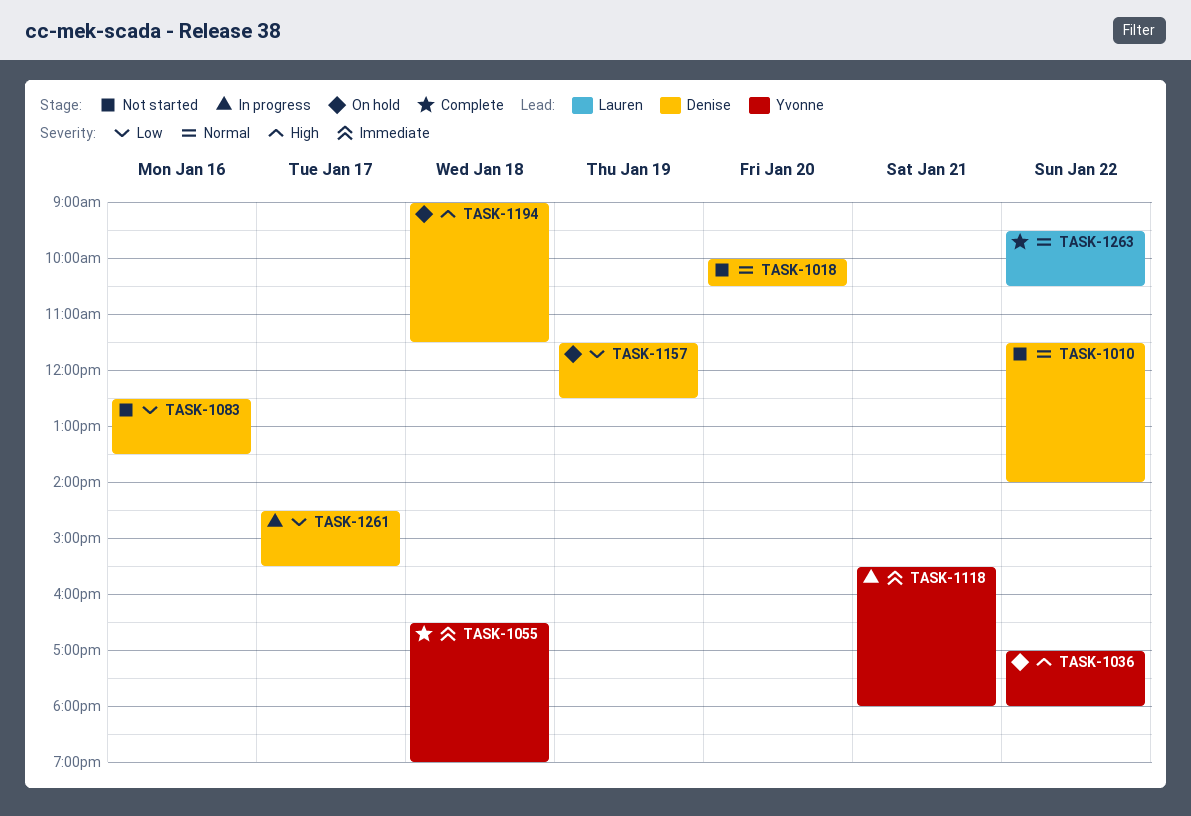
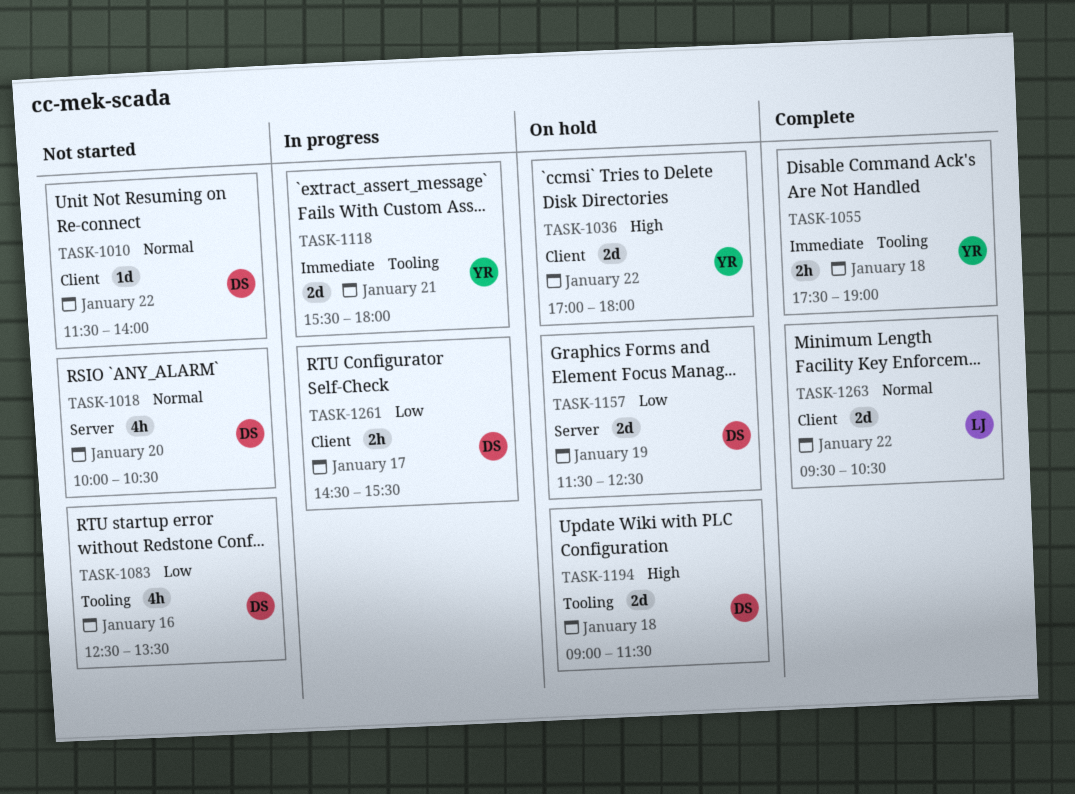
TASK-1055, begins: 16:30 -> 17:30

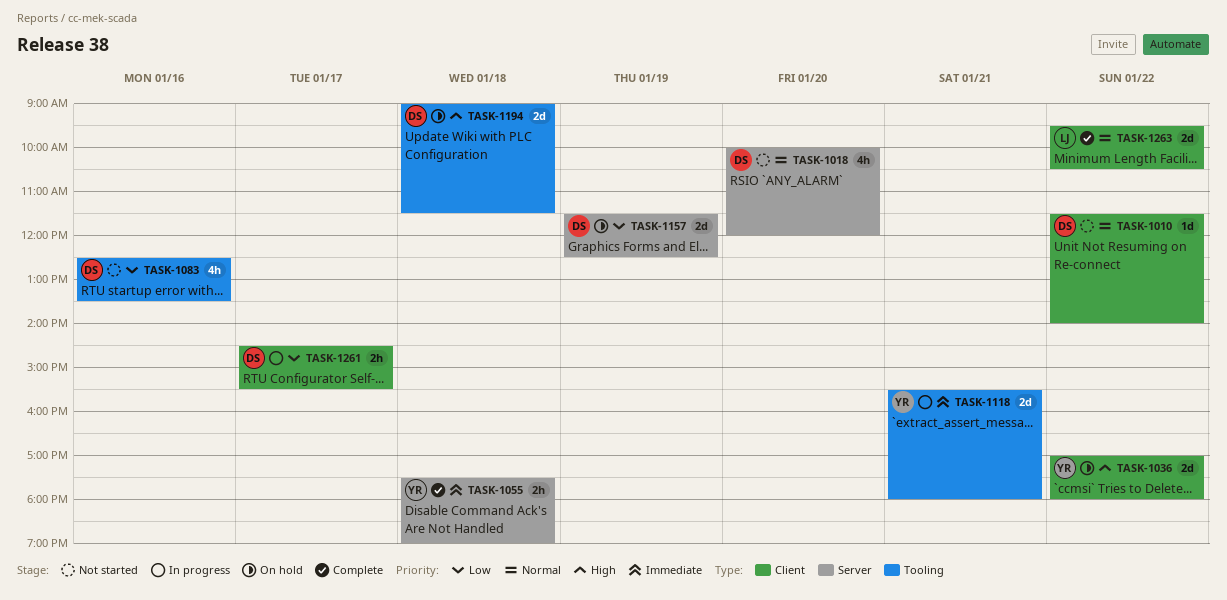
TASK-1018, ends: 10:30 -> 12:00
TASK-1055, label: Tooling -> Server

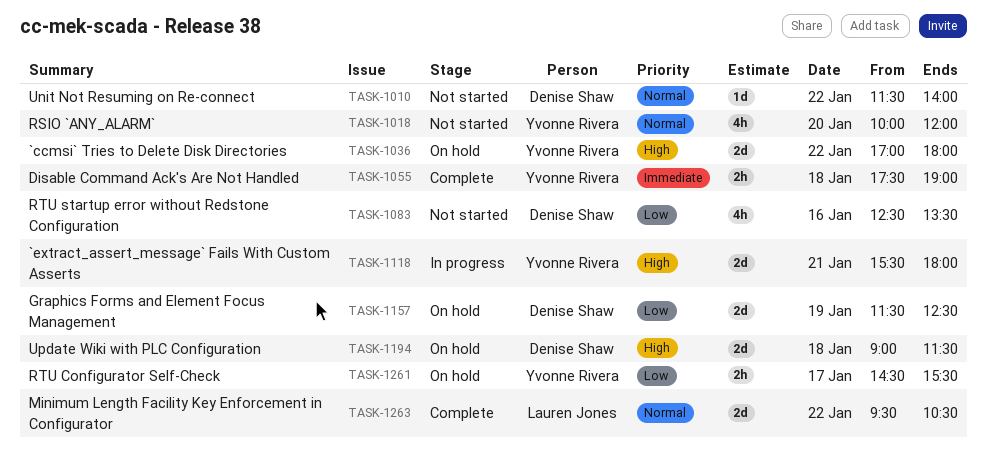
TASK-1018, owner: Denise Shaw -> Yvonne Rivera
TASK-1118, priority: Immediate -> High
TASK-1261, status: In progress -> On hold
TASK-1261, owner: Denise Shaw -> Yvonne Rivera

